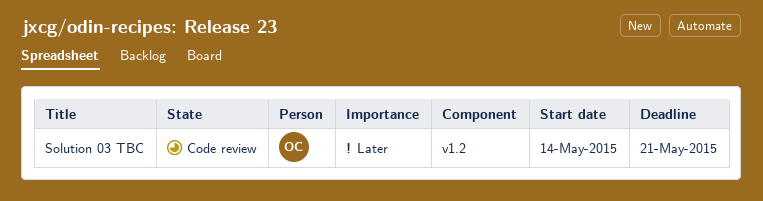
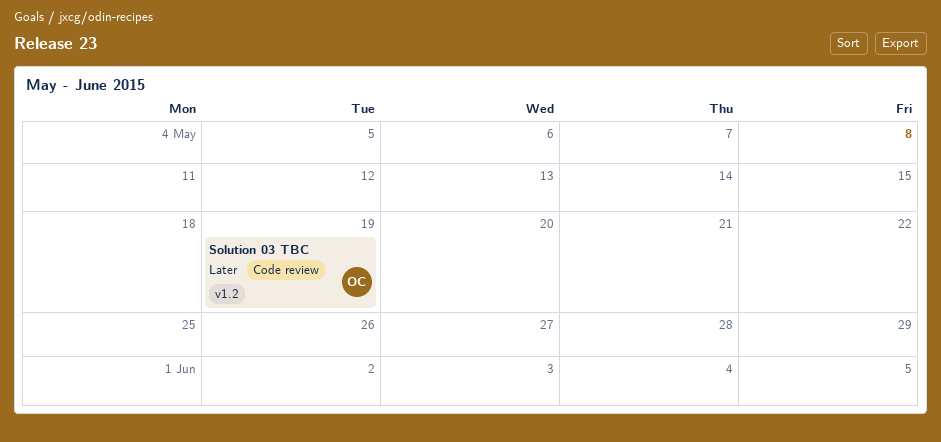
Solution 03 TBC, due: May 21 -> May 19

